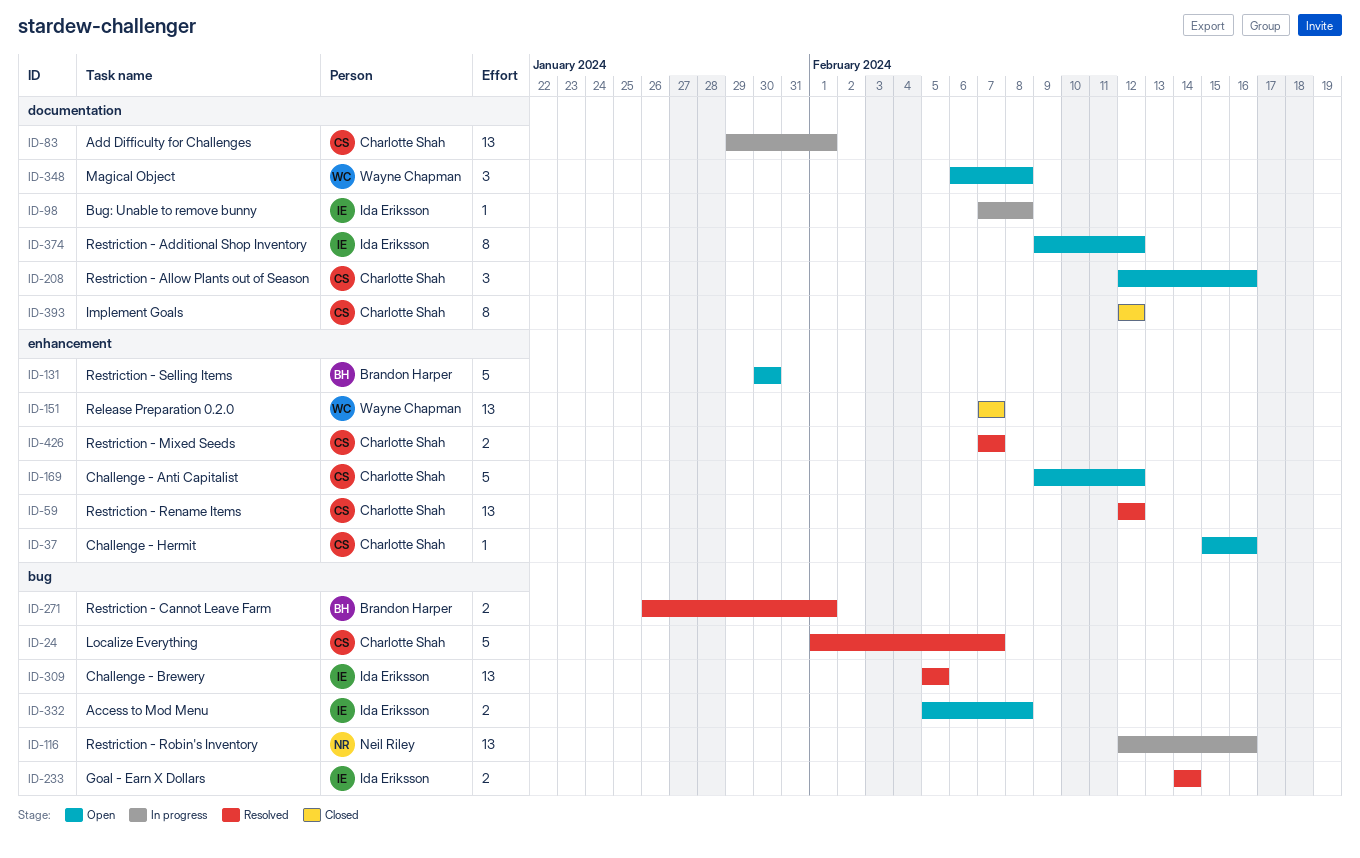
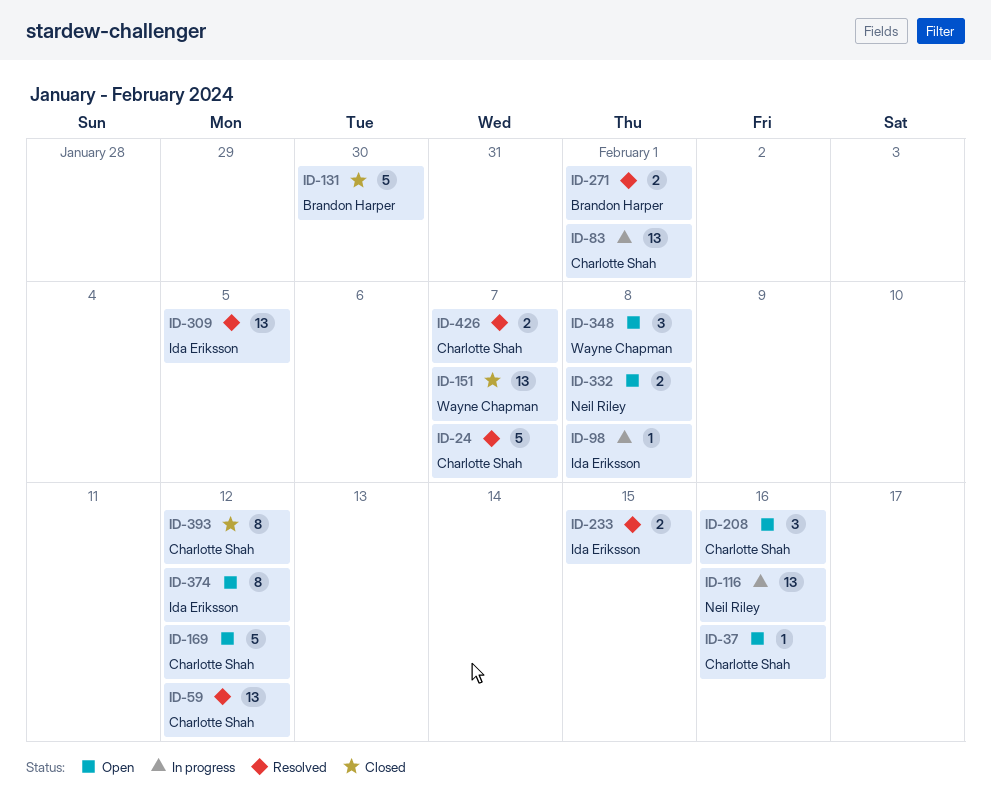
ID-131, status: Open -> Closed
ID-233, due: Feb 14 -> Feb 15
ID-332, owner: Ida Eriksson -> Neil Riley

